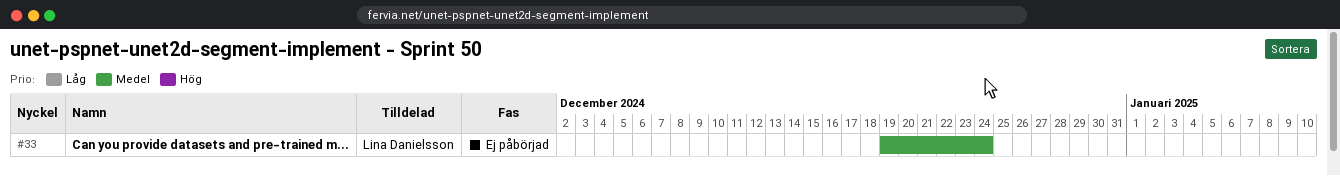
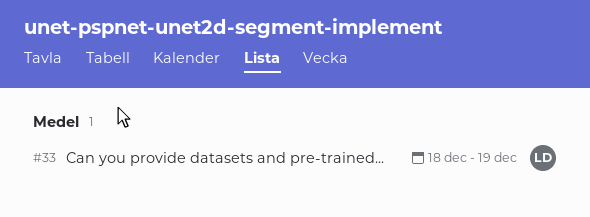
#33, start: Dec 19 -> Dec 18
#33, due: Dec 24 -> Dec 19

